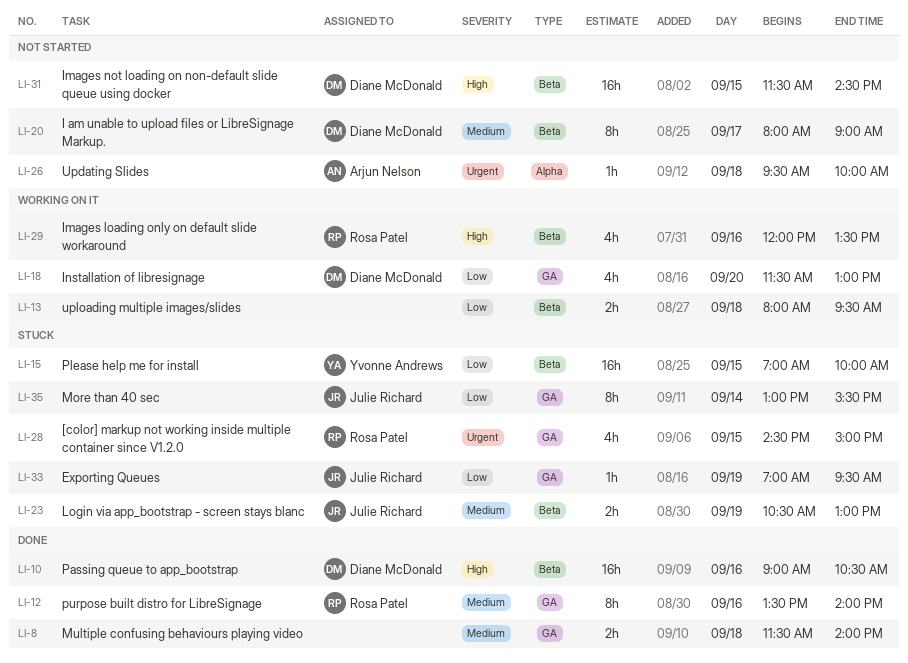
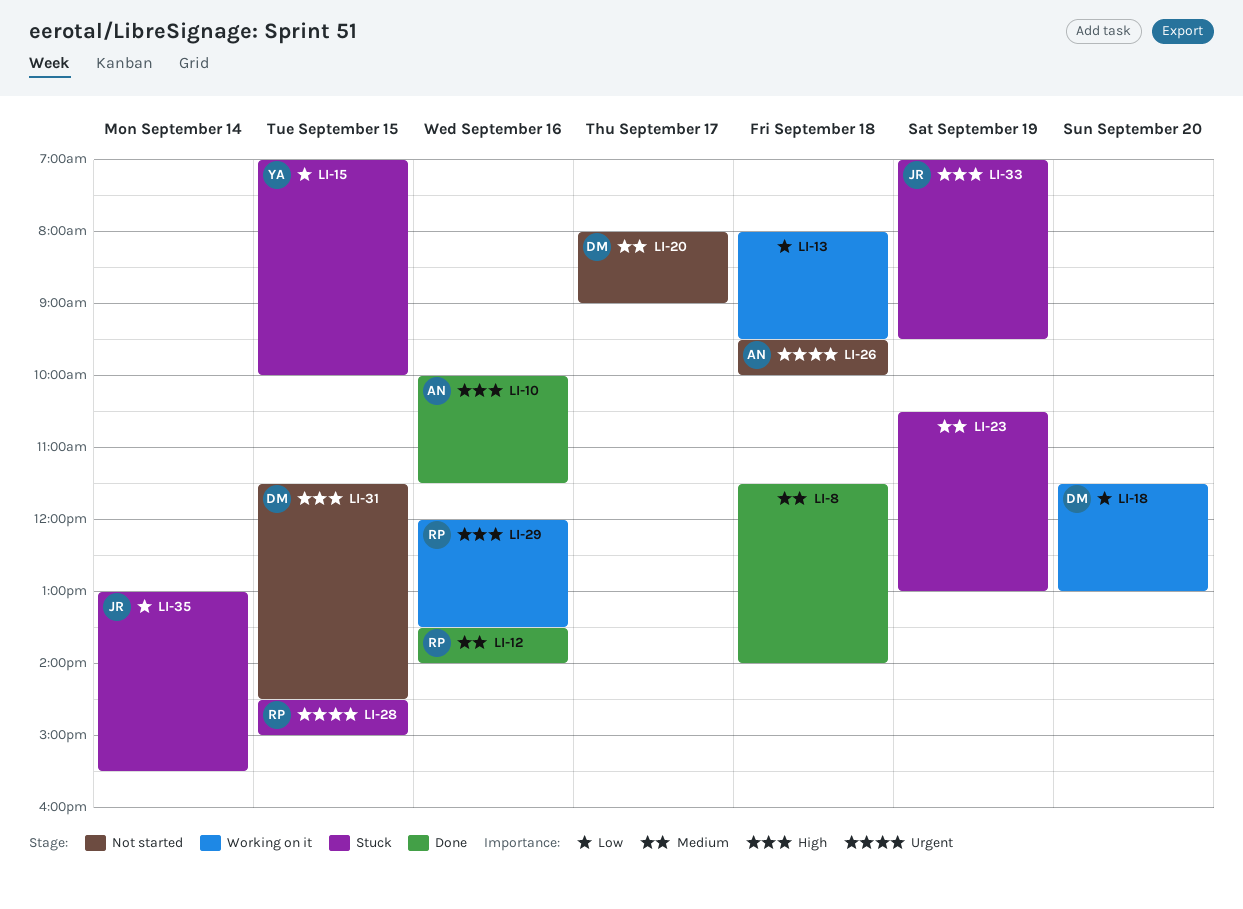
LI-10, owner: Diane McDonald -> Arjun Nelson
LI-10, begins: 09:00 -> 10:00
LI-10, ends: 10:30 -> 11:30
LI-23, owner: Julie Richard -> none
LI-33, priority: Low -> High

